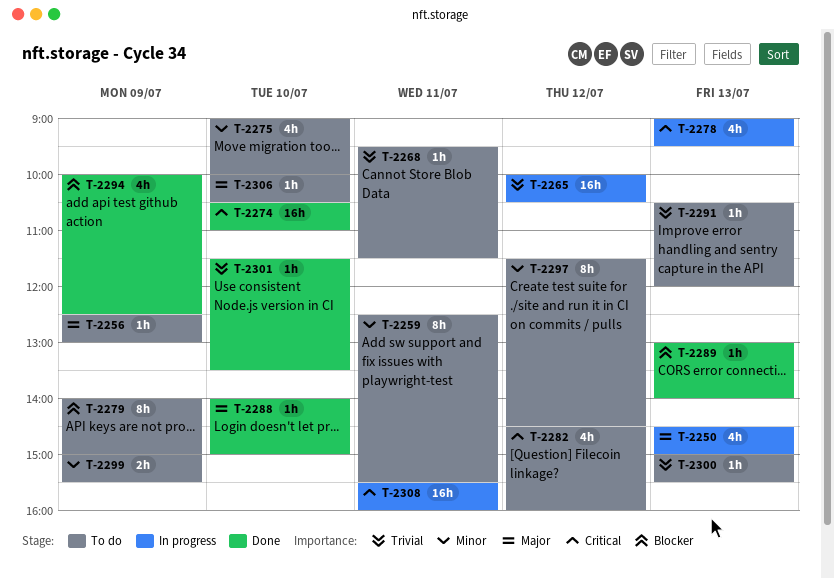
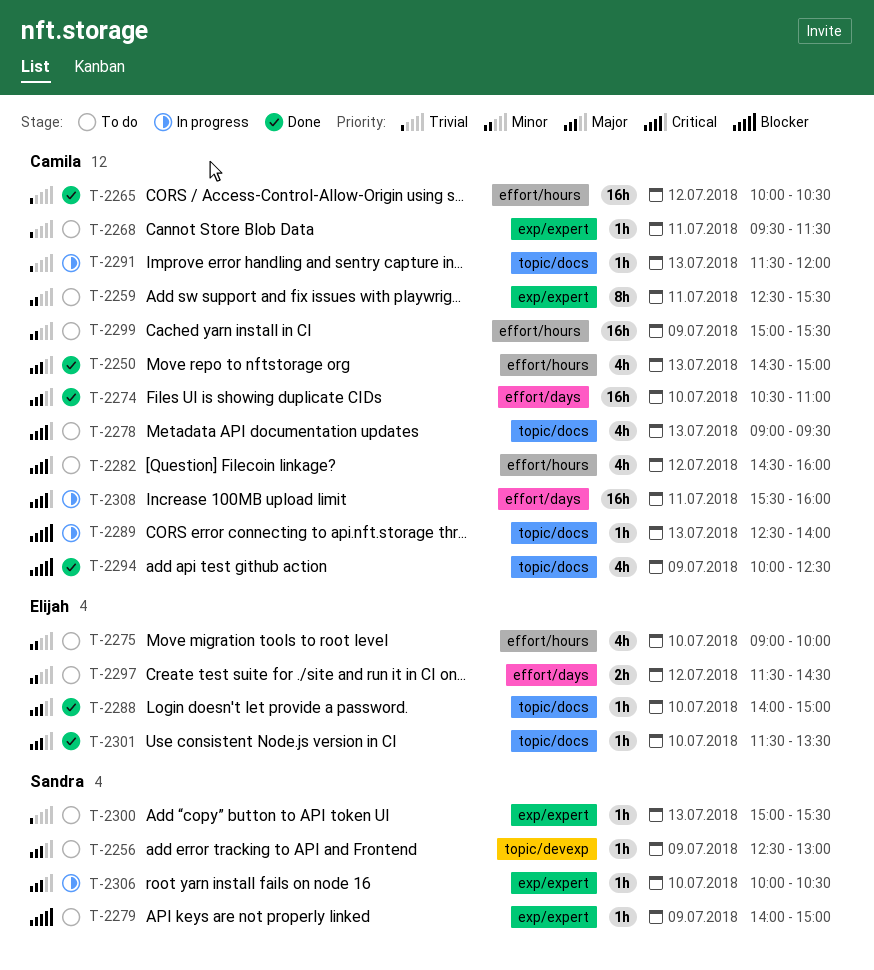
T-2250, status: In progress -> Done
T-2265, status: In progress -> Done
T-2274, priority: Critical -> Major
T-2278, status: In progress -> To do
T-2279, estimate: 8h -> 1h
T-2289, status: Done -> In progress
T-2289, begins: 13:00 -> 12:30
T-2291, status: To do -> In progress
T-2291, begins: 10:30 -> 11:30
T-2297, estimate: 8h -> 2h
T-2299, estimate: 2h -> 16h
T-2301, priority: Trivial -> Major
T-2306, status: To do -> In progress

